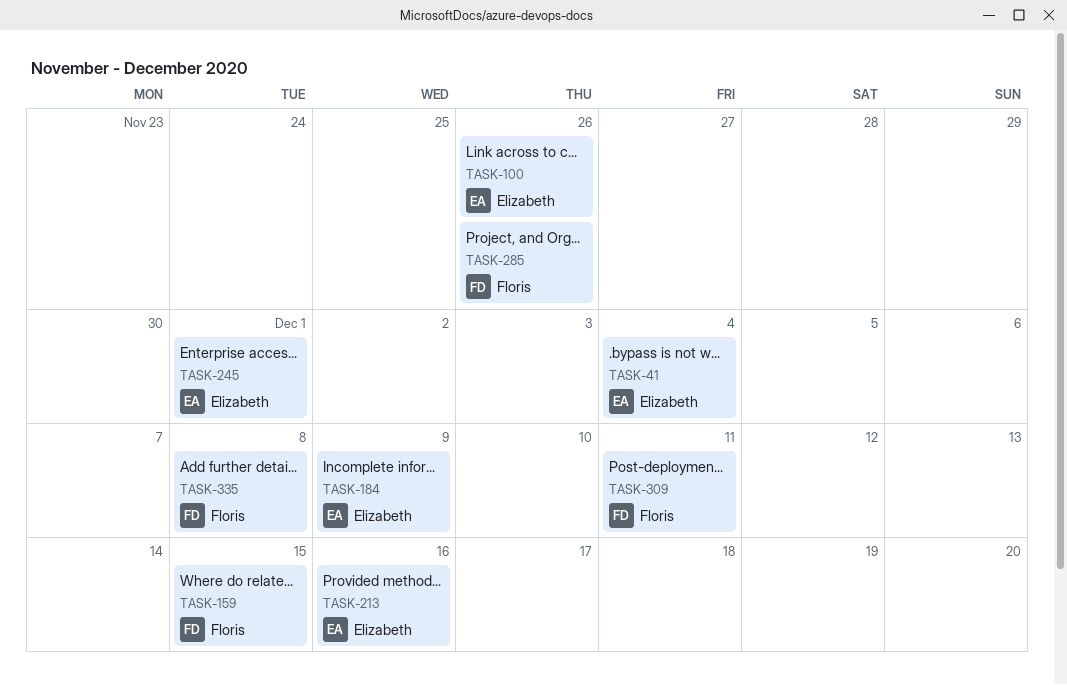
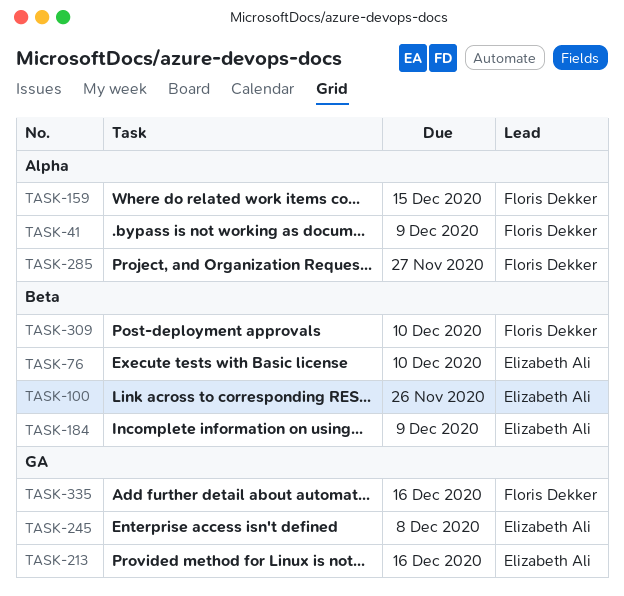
TASK-41, owner: Elizabeth Ali -> Floris Dekker
TASK-41, due: Dec 4 -> Dec 9
TASK-76: none -> present
TASK-245, due: Dec 1 -> Dec 8
TASK-285, due: Nov 26 -> Nov 27
TASK-309, due: Dec 11 -> Dec 10
TASK-335, due: Dec 8 -> Dec 16

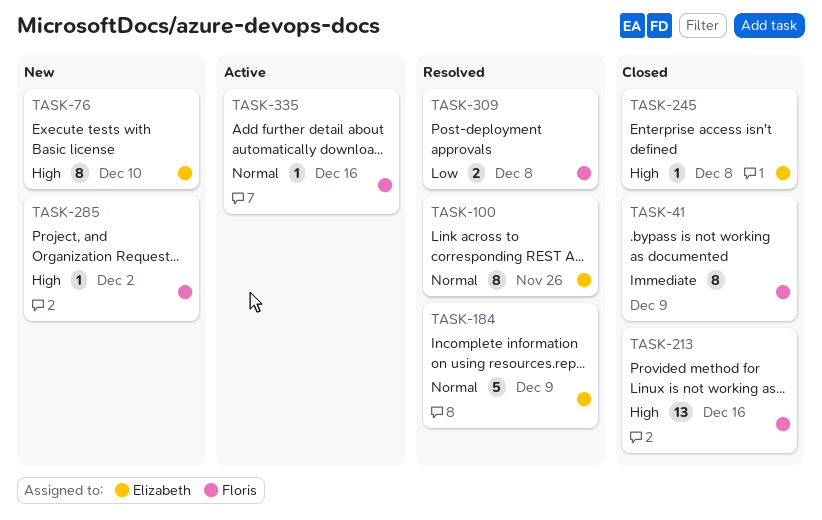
TASK-159: present -> none
TASK-213, owner: Elizabeth Ali -> Floris Dekker
TASK-285, due: Nov 27 -> Dec 2
TASK-309, due: Dec 10 -> Dec 8

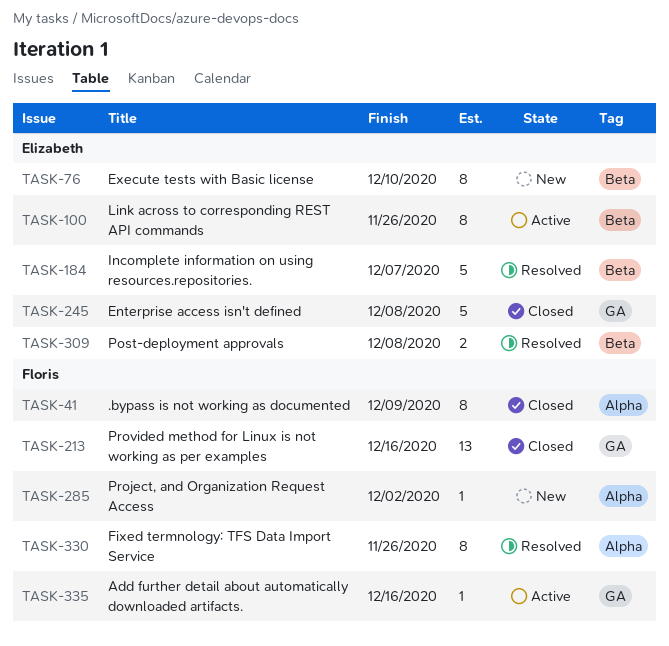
TASK-100, status: Resolved -> Active
TASK-184, due: Dec 9 -> Dec 7
TASK-245, estimate: 1 -> 5
TASK-309, owner: Floris -> Elizabeth
TASK-330: none -> present

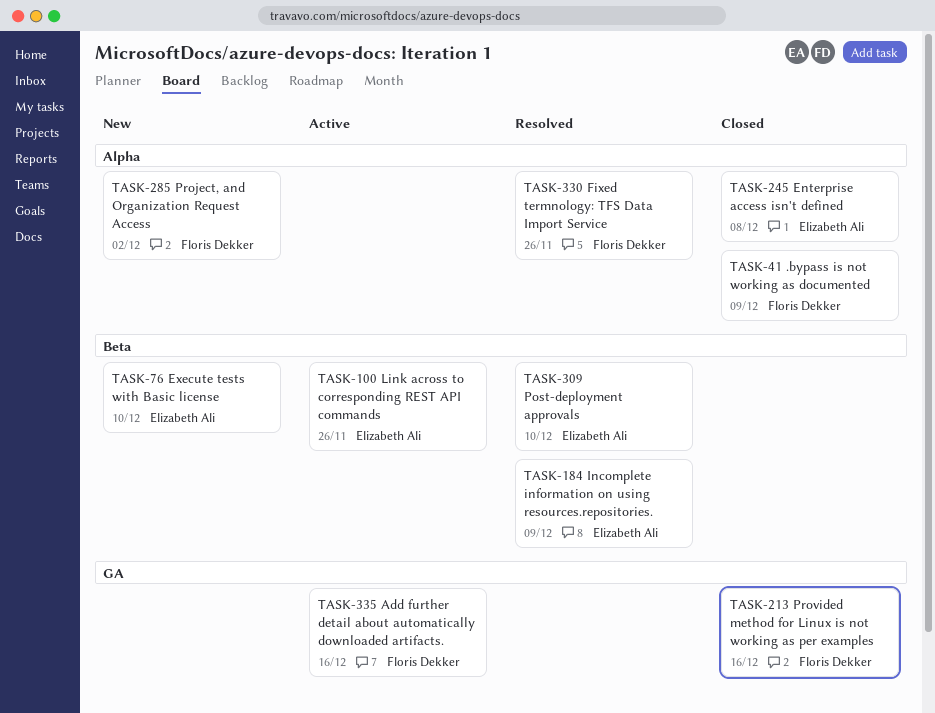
TASK-184, due: Dec 7 -> Dec 9
TASK-245, label: GA -> Alpha
TASK-309, due: Dec 8 -> Dec 10

